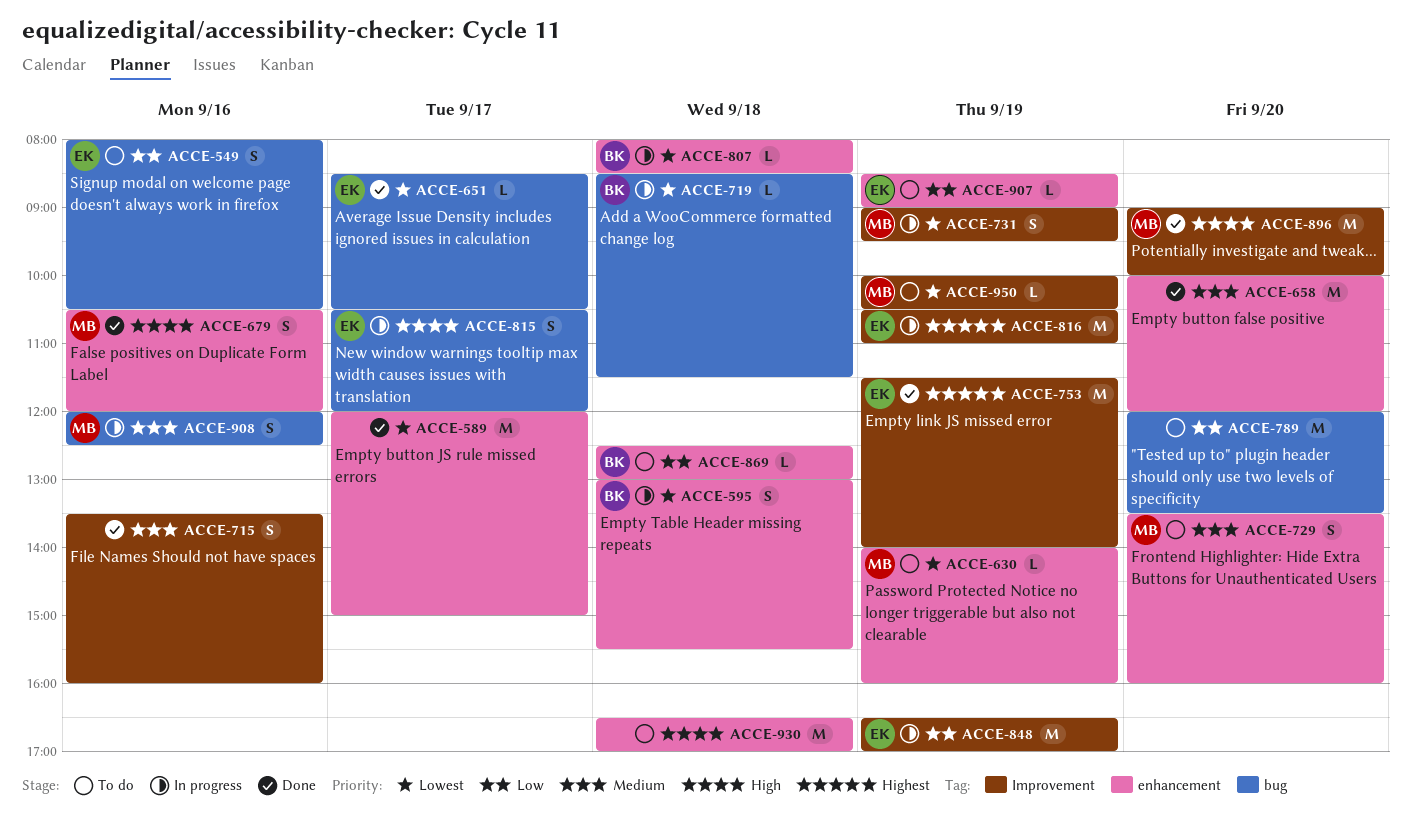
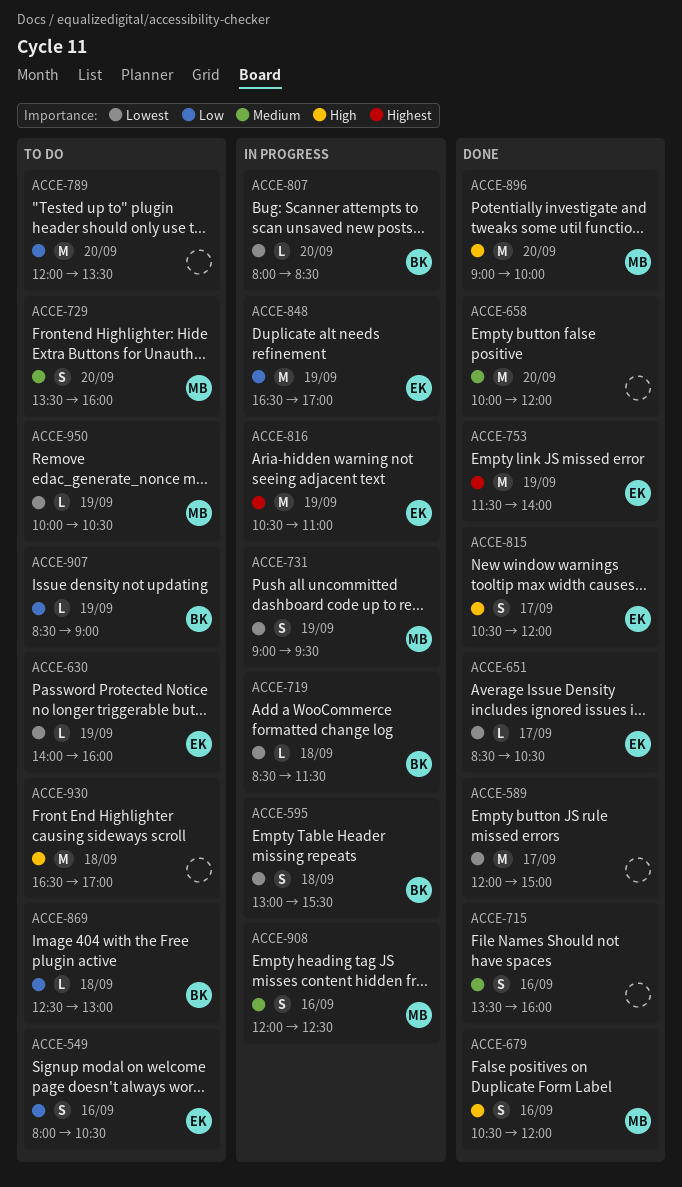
ACCE-630, owner: MB -> EK
ACCE-807, day: Sep 18 -> Sep 20
ACCE-815, status: In progress -> Done
ACCE-907, owner: EK -> BK

